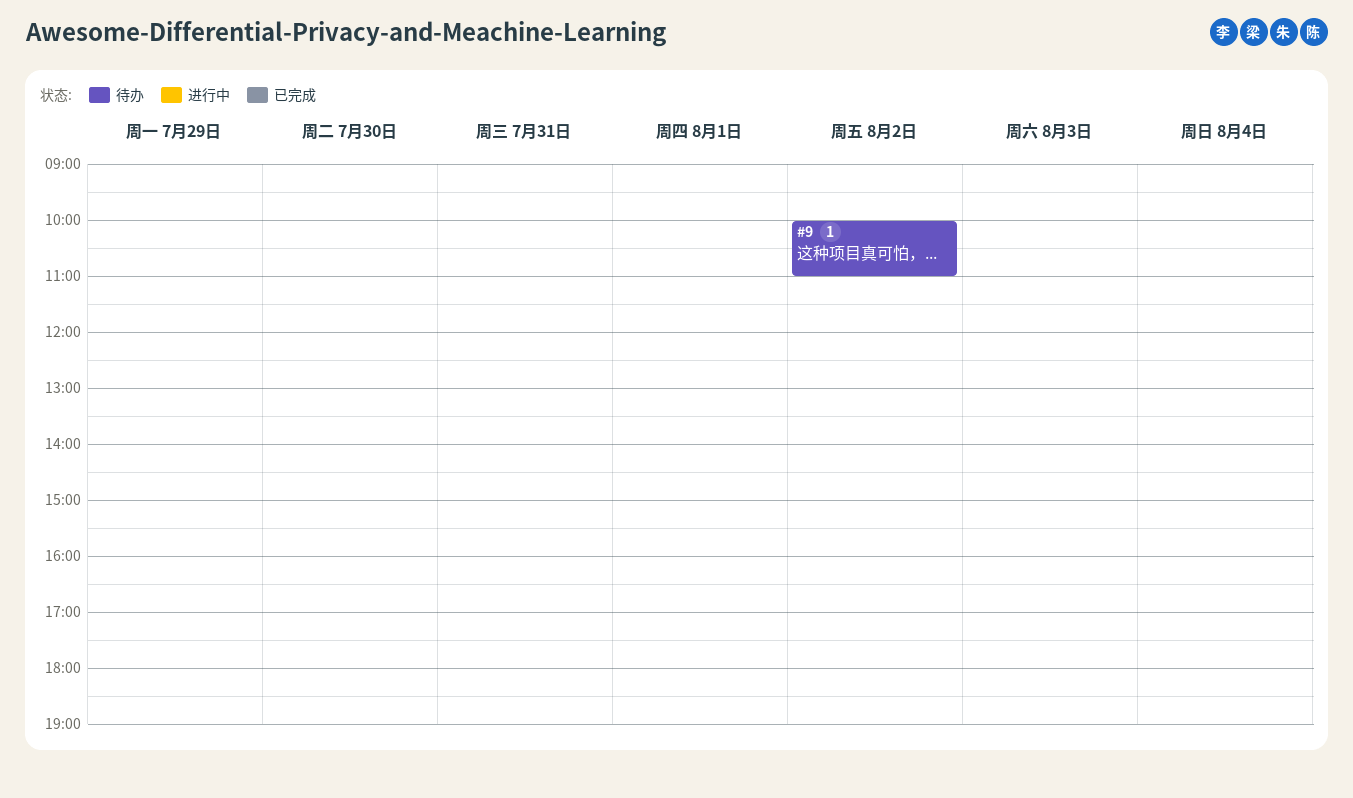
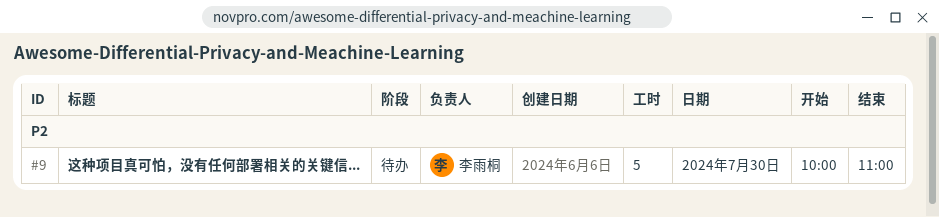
#9, estimate: 1 -> 5
#9, day: Aug 2 -> Jul 30

